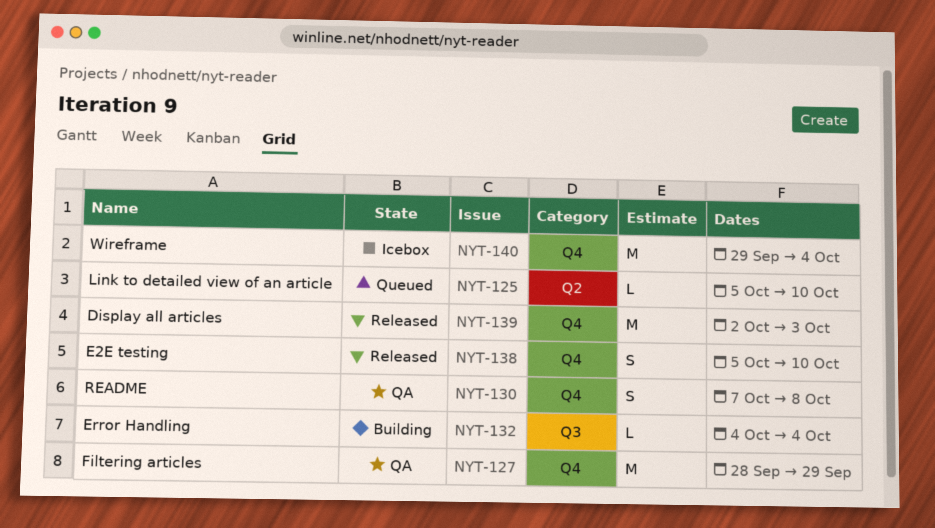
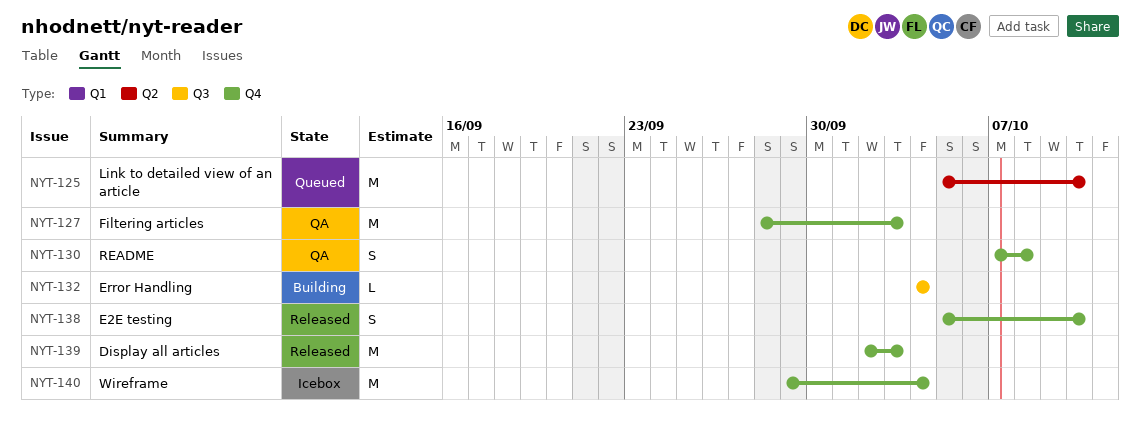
NYT-125, estimate: L -> M
NYT-127, due: Sep 29 -> Oct 3

